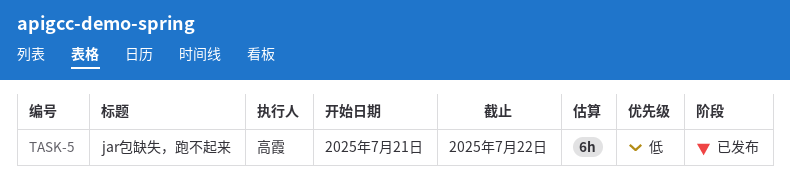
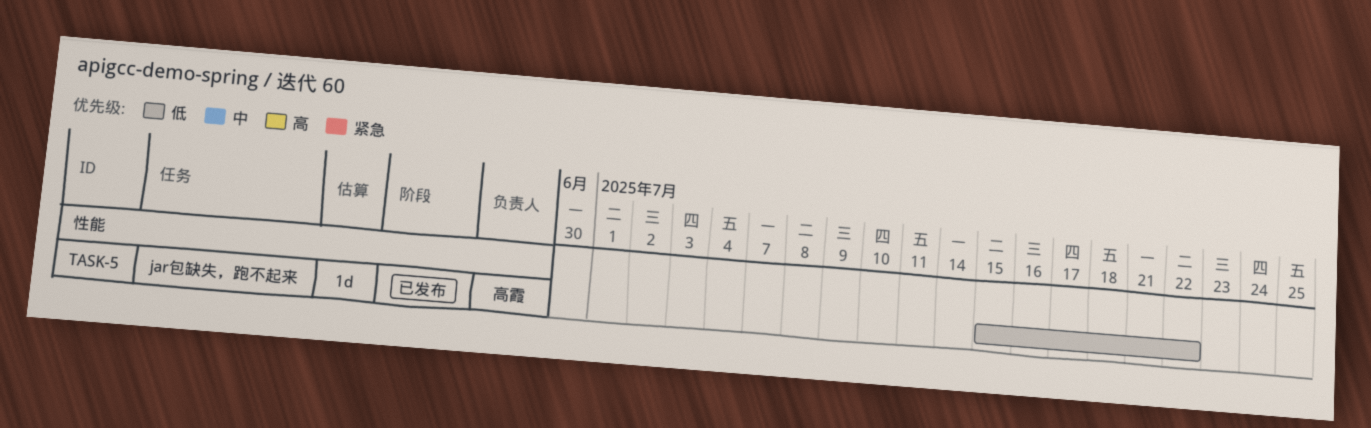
TASK-5, estimate: 6h -> 1d
TASK-5, start: Jul 21 -> Jul 15

